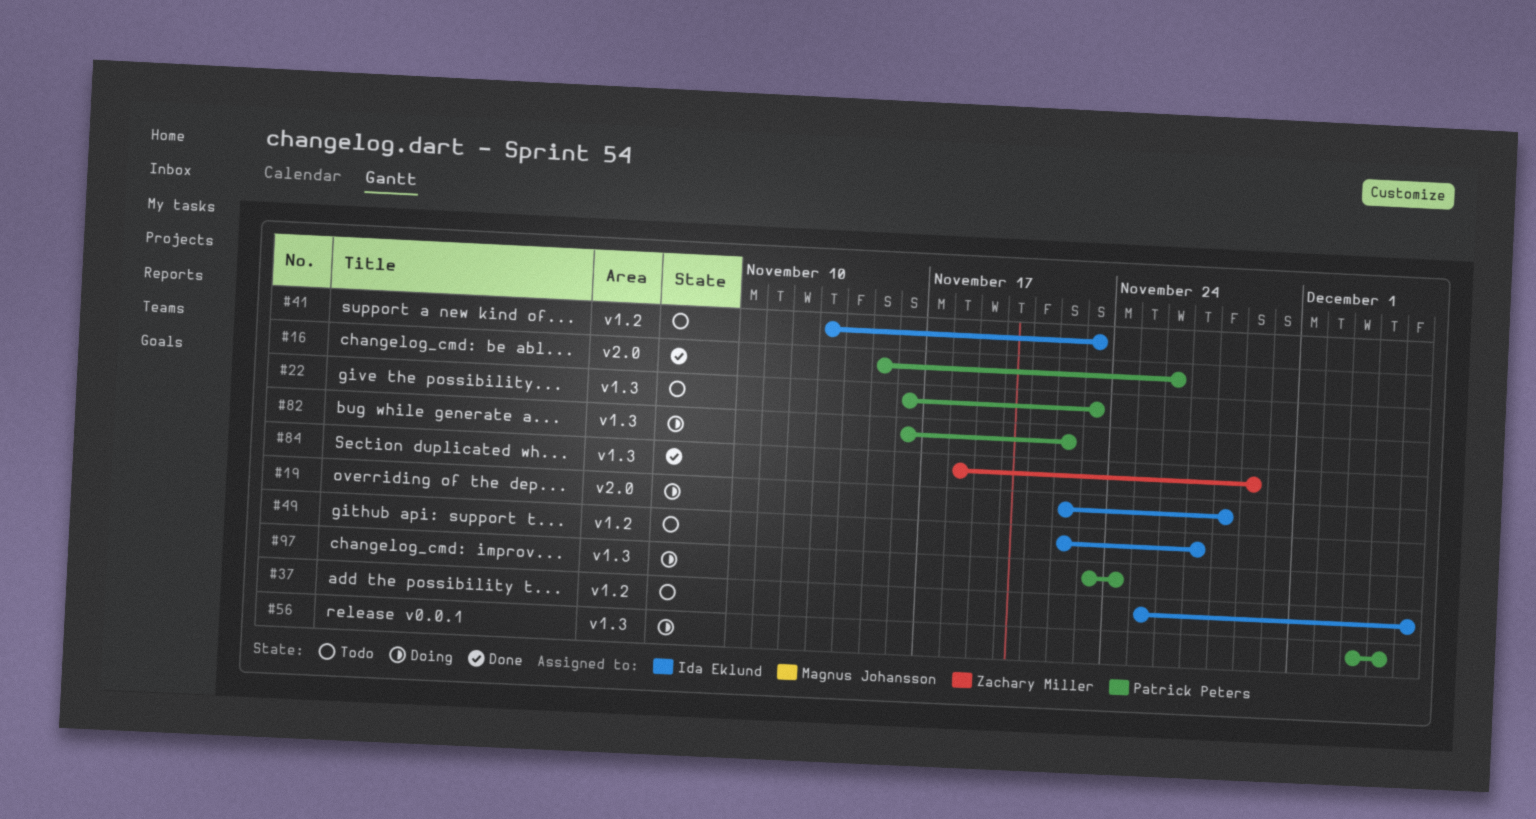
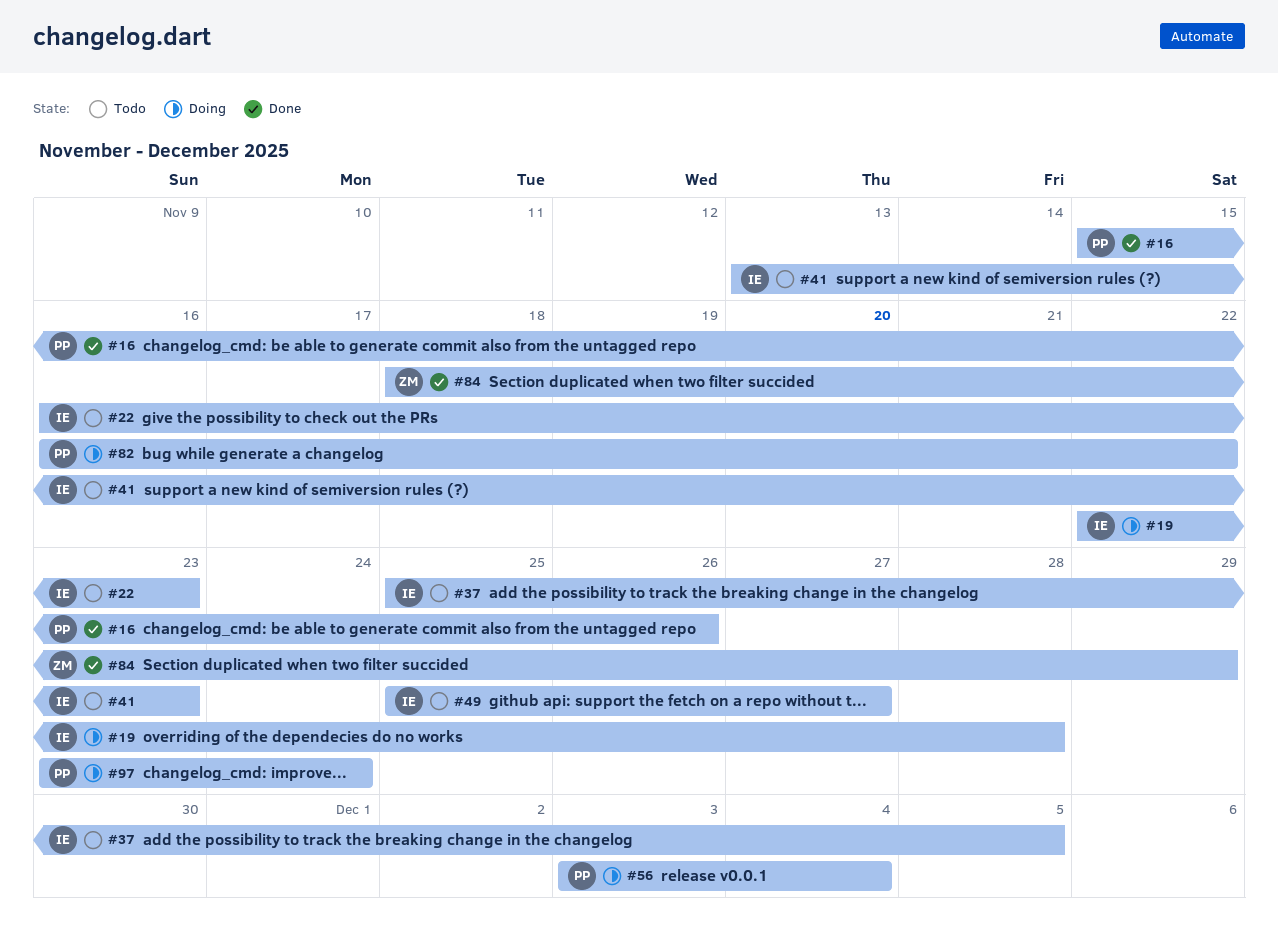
#22, owner: Patrick Peters -> Ida Eklund
#49, start: Nov 22 -> Nov 25

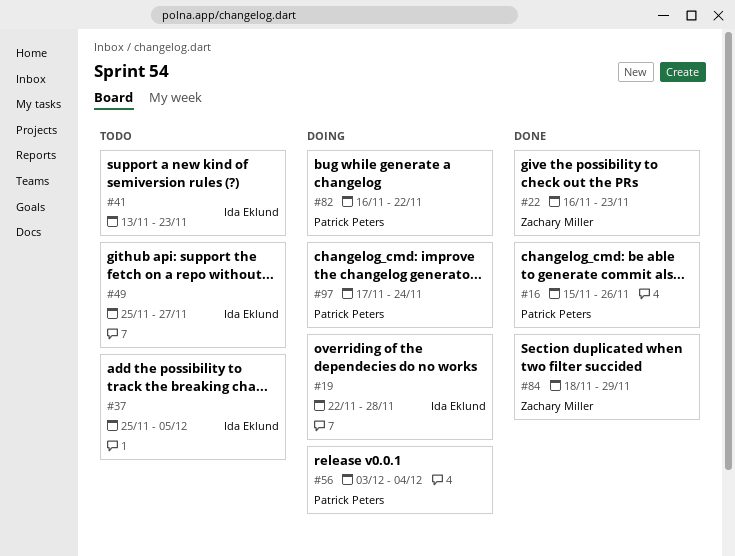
#22, status: Todo -> Done
#22, owner: Ida Eklund -> Zachary Miller
#97, start: Nov 23 -> Nov 17

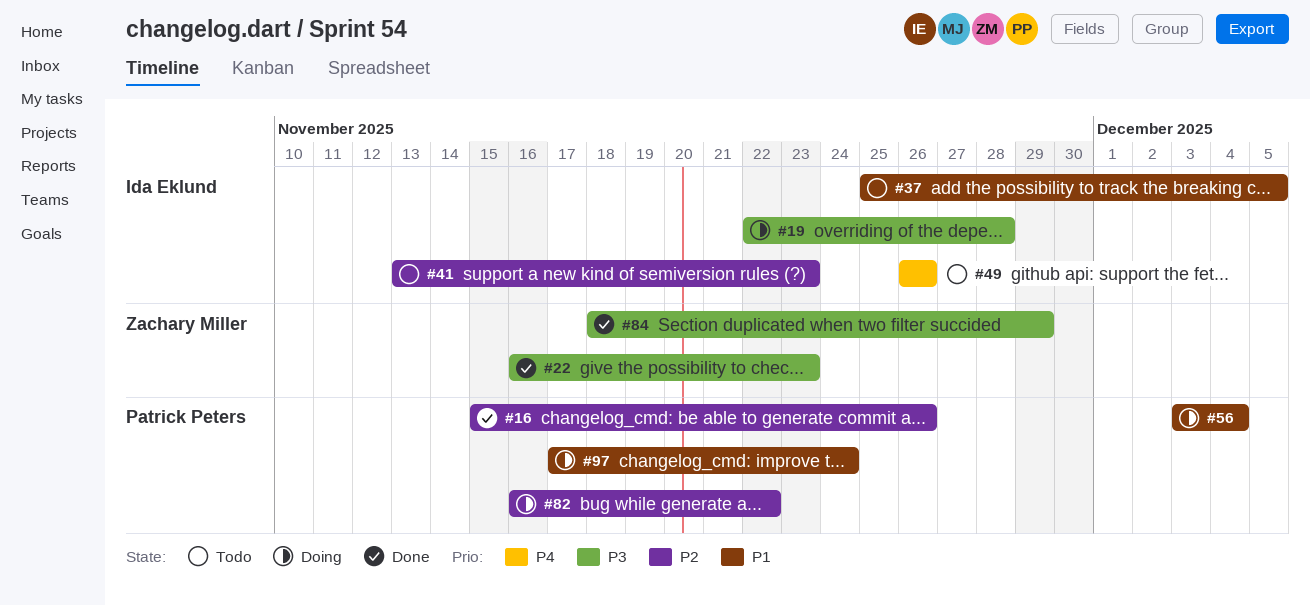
#49, start: Nov 25 -> Nov 26
#49, due: Nov 27 -> Nov 26

